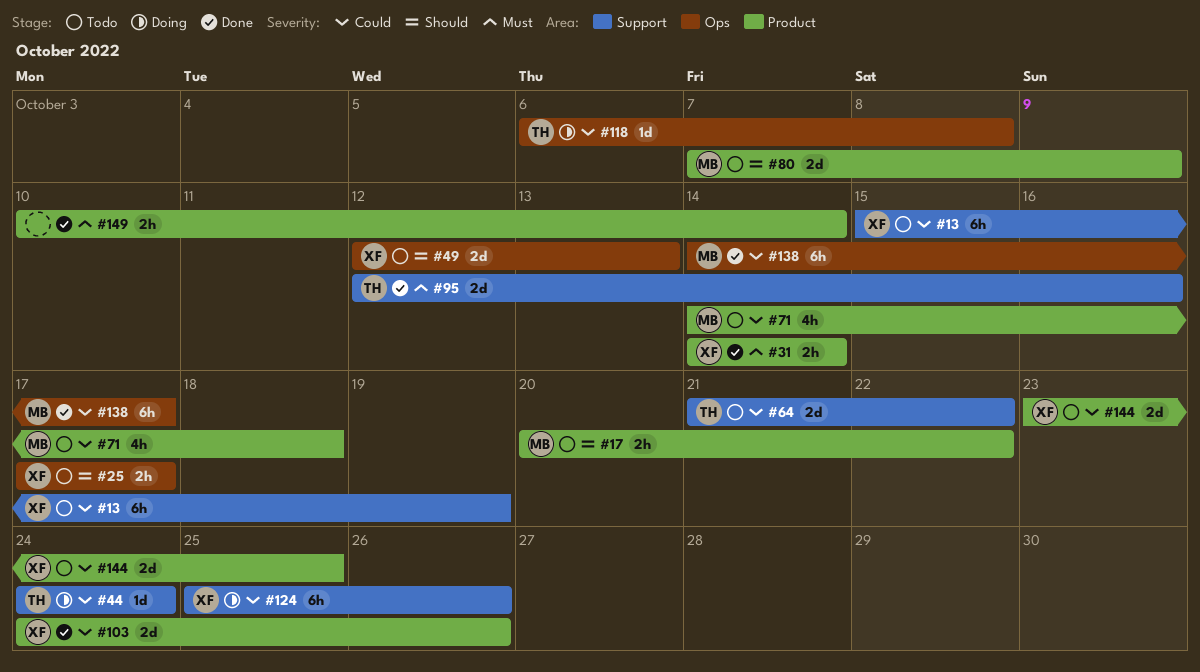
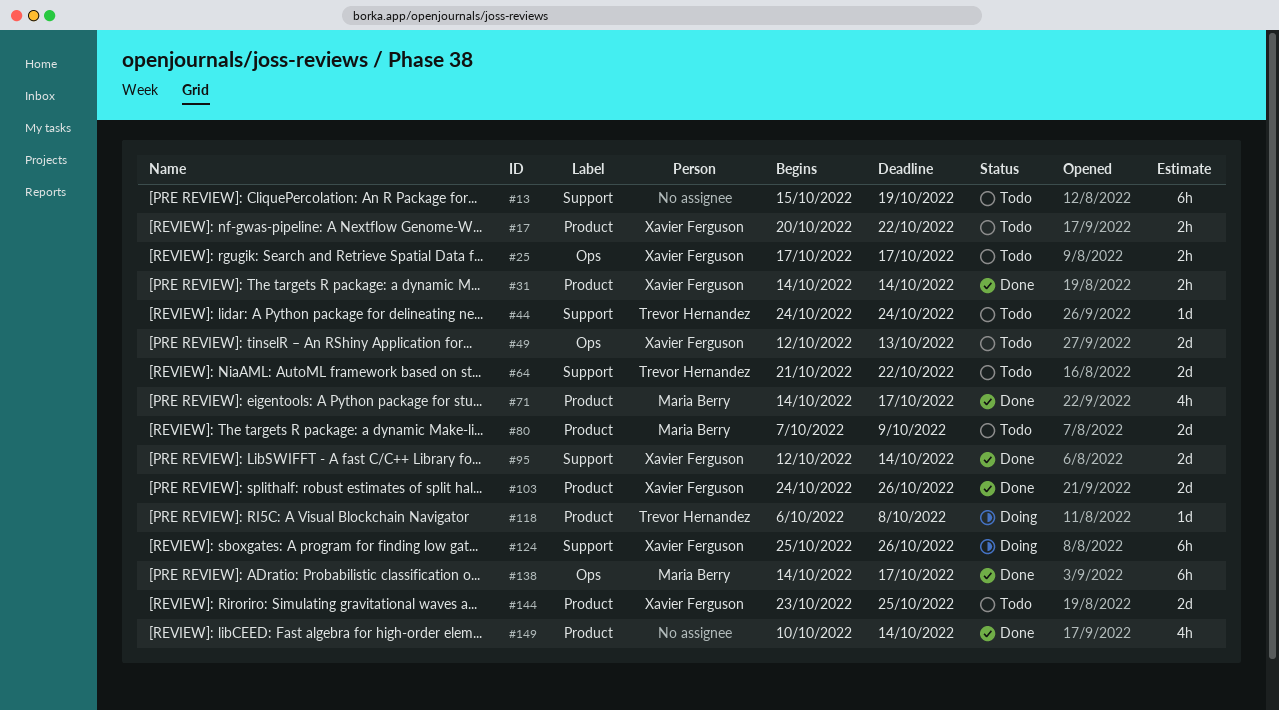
#13, owner: Xavier Ferguson -> none
#17, owner: Maria Berry -> Xavier Ferguson
#44, status: Doing -> Todo
#71, status: Todo -> Done
#71, due: Oct 18 -> Oct 17
#95, owner: Trevor Hernandez -> Xavier Ferguson
#95, due: Oct 16 -> Oct 14
#118, label: Ops -> Product
#149, estimate: 2h -> 4h

